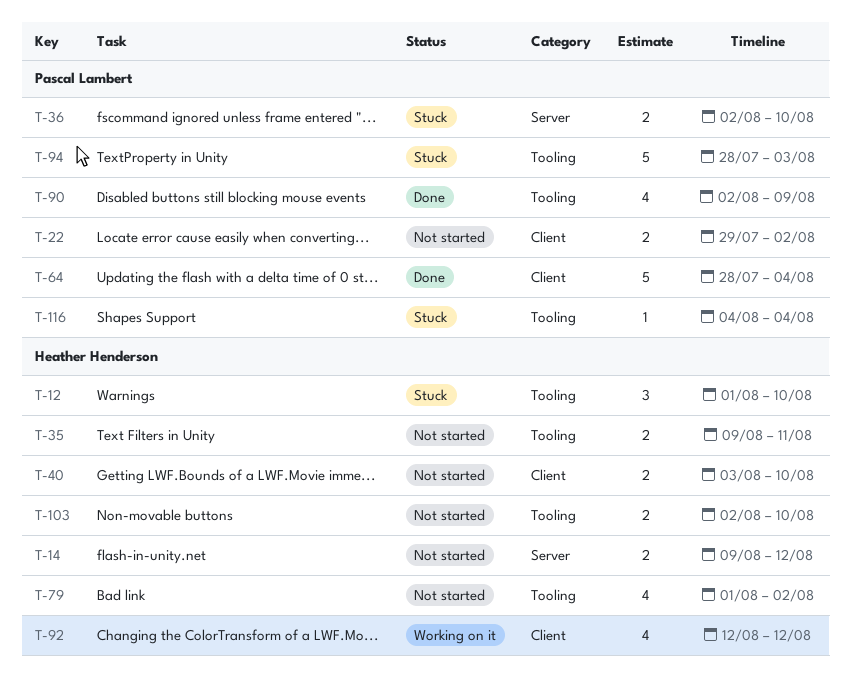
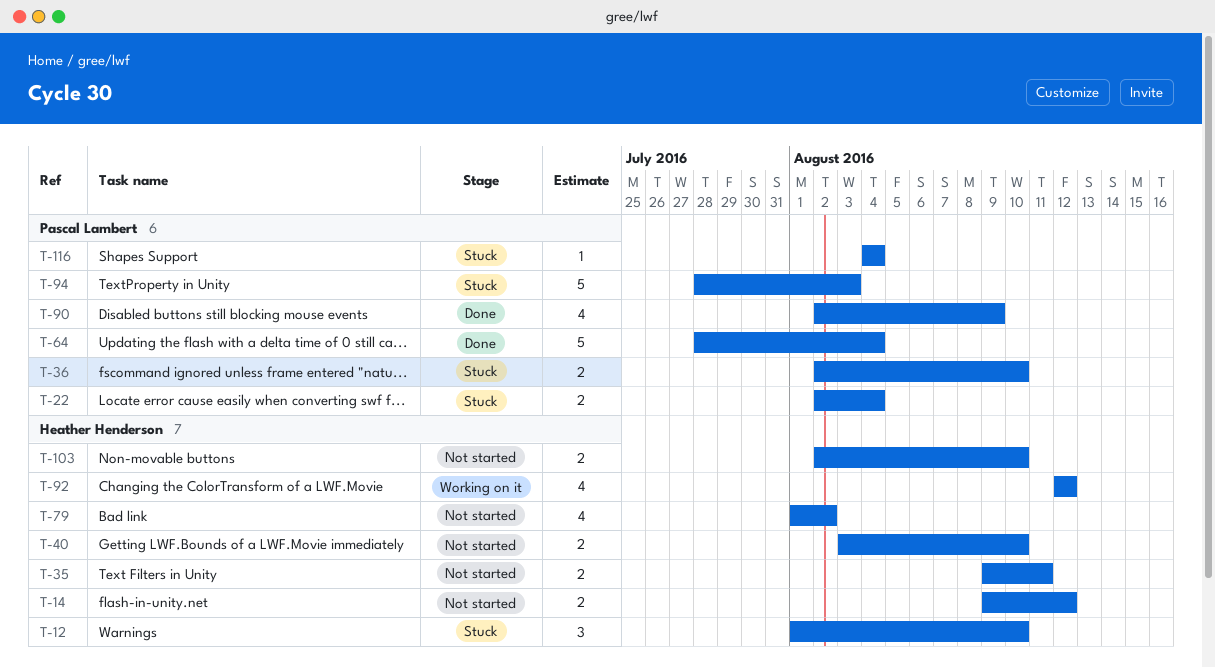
T-22, status: Not started -> Stuck
T-22, start: Jul 29 -> Aug 2
T-22, due: Aug 2 -> Aug 4

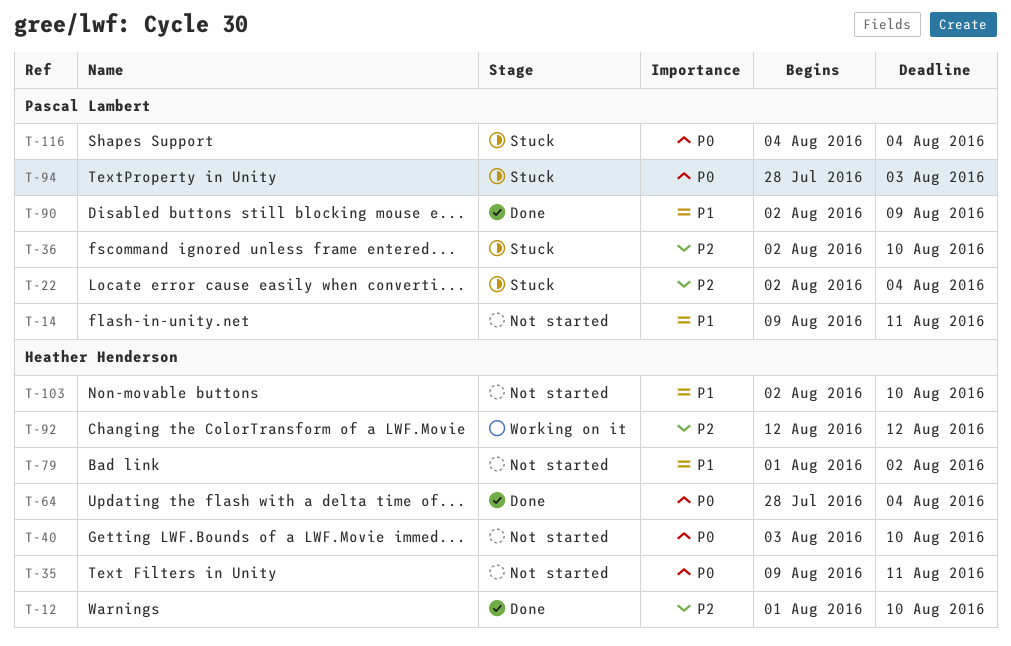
T-12, status: Stuck -> Done
T-14, owner: Heather Henderson -> Pascal Lambert
T-14, due: Aug 12 -> Aug 11
T-64, owner: Pascal Lambert -> Heather Henderson

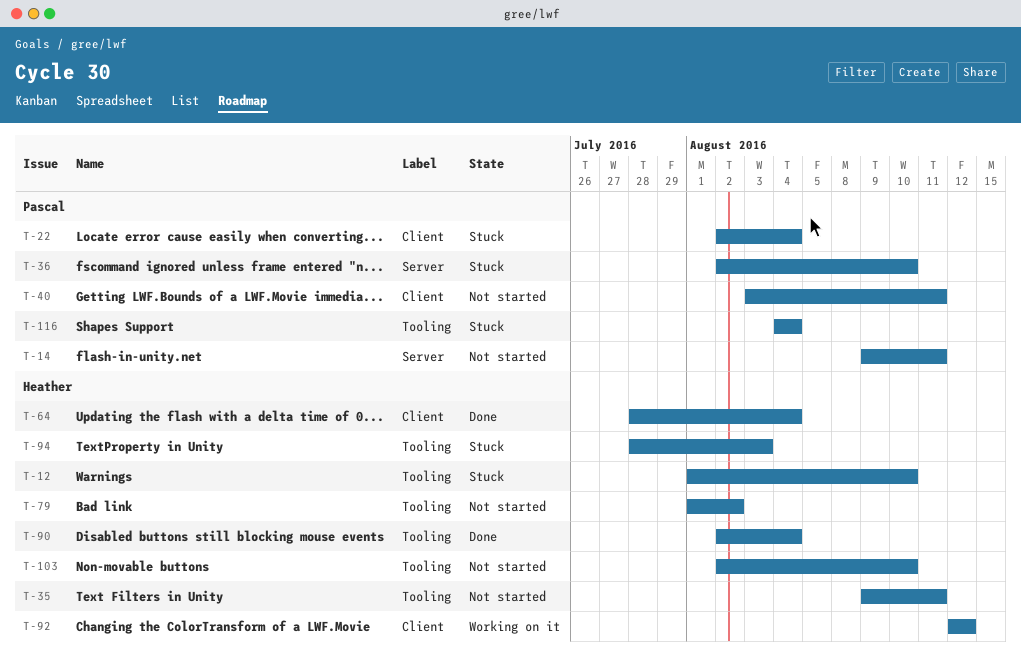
T-12, status: Done -> Stuck
T-40, owner: Heather Henderson -> Pascal Lambert
T-40, due: Aug 10 -> Aug 11
T-90, owner: Pascal Lambert -> Heather Henderson
T-90, due: Aug 9 -> Aug 4
T-94, owner: Pascal Lambert -> Heather Henderson

